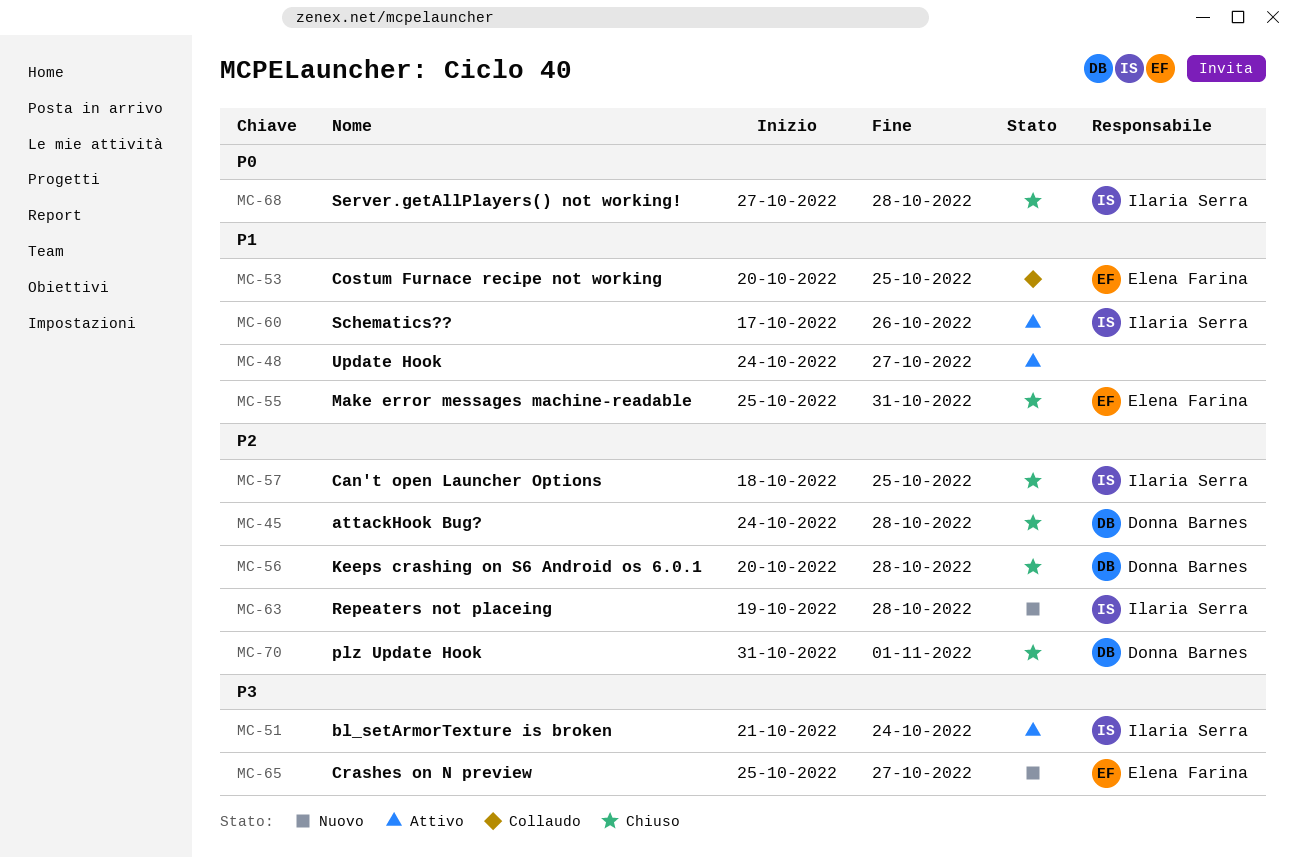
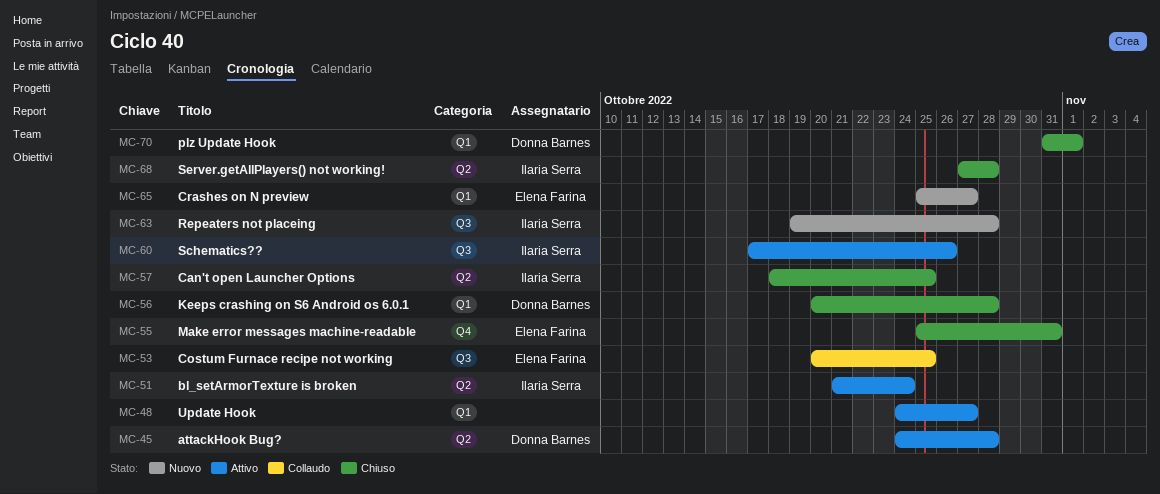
MC-45, status: Chiuso -> Attivo

